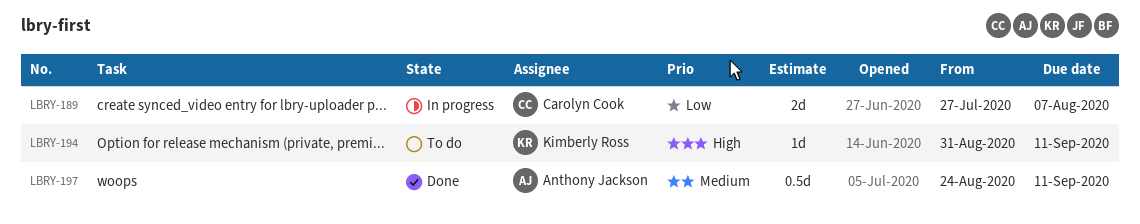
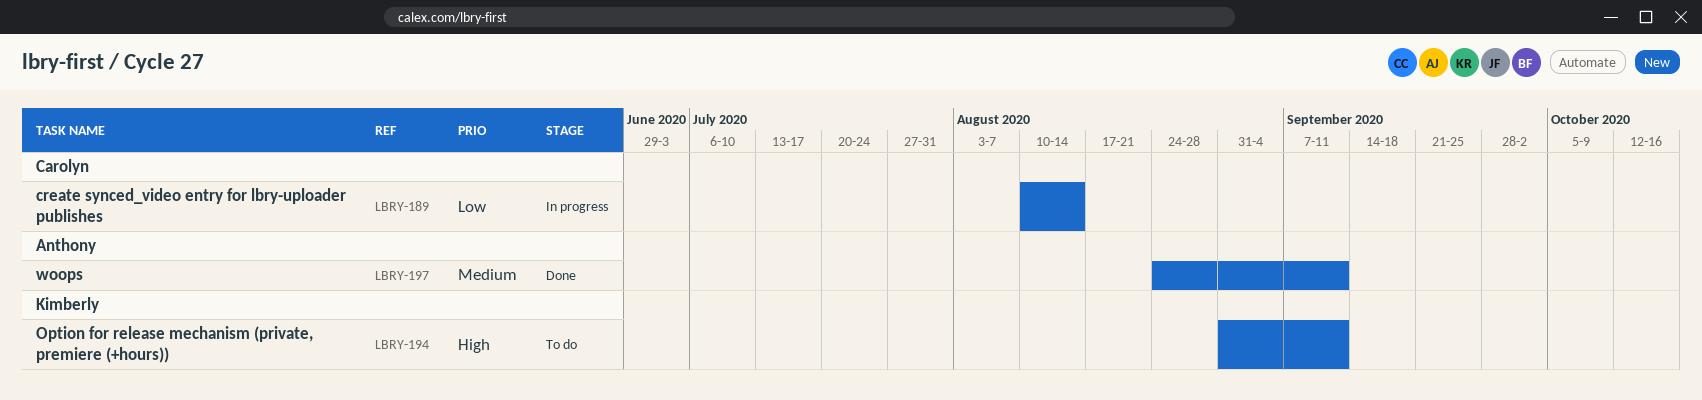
LBRY-189, start: Jul 27 -> Aug 10
LBRY-189, due: Aug 7 -> Aug 14

